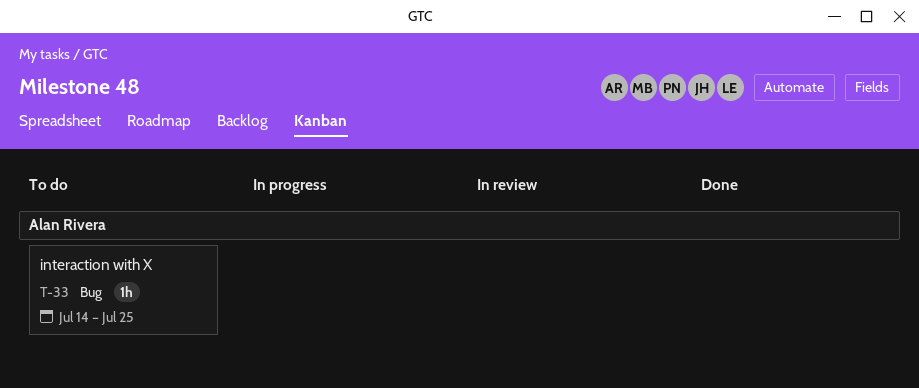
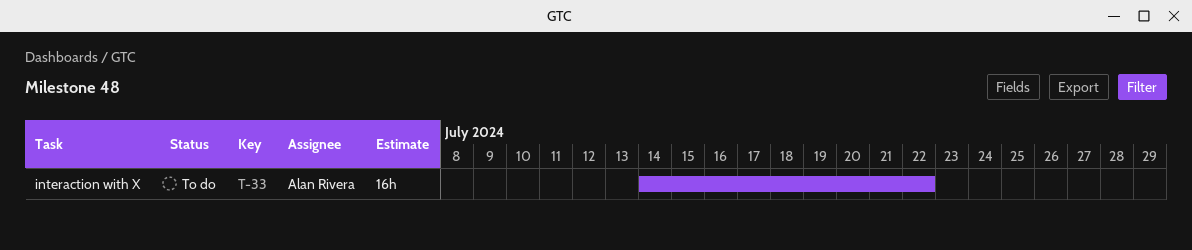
T-33, estimate: 1h -> 16h
T-33, due: Jul 25 -> Jul 22

